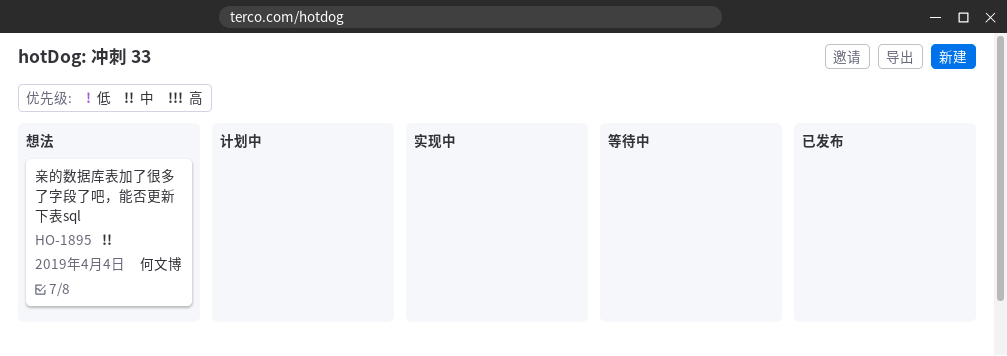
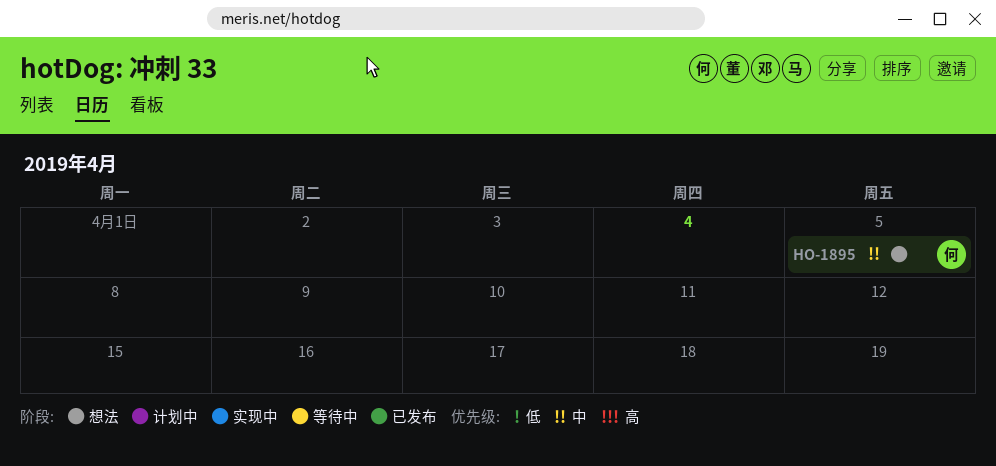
HO-1895, due: Apr 4 -> Apr 5

